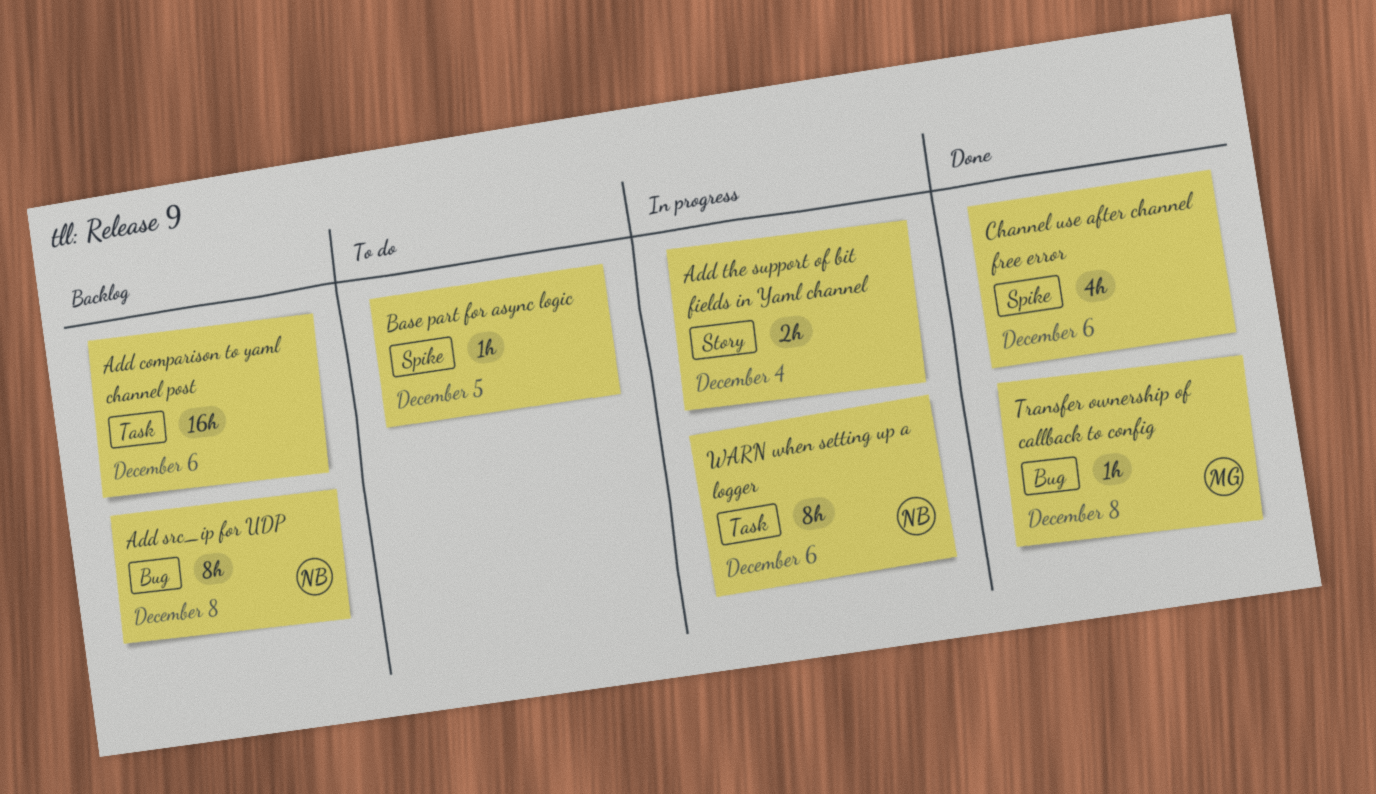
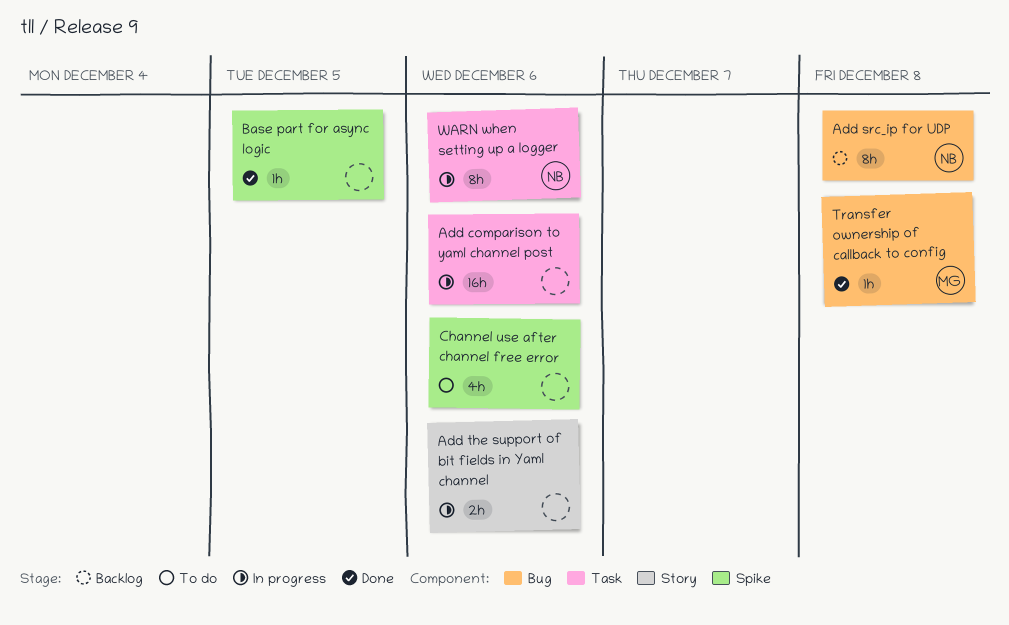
Add comparison to yaml channel post, status: Backlog -> In progress
Add the support of bit fields in Yaml channel, due: Dec 4 -> Dec 6
Base part for async logic, status: To do -> Done
Channel use after channel free error, status: Done -> To do

